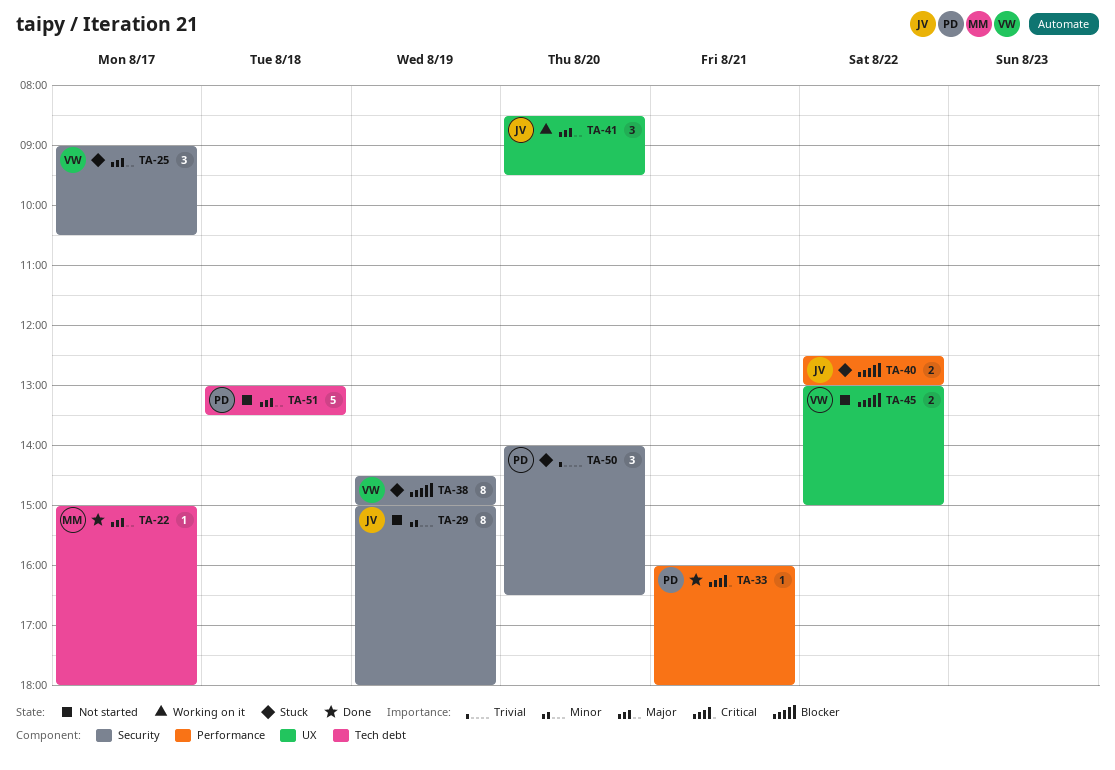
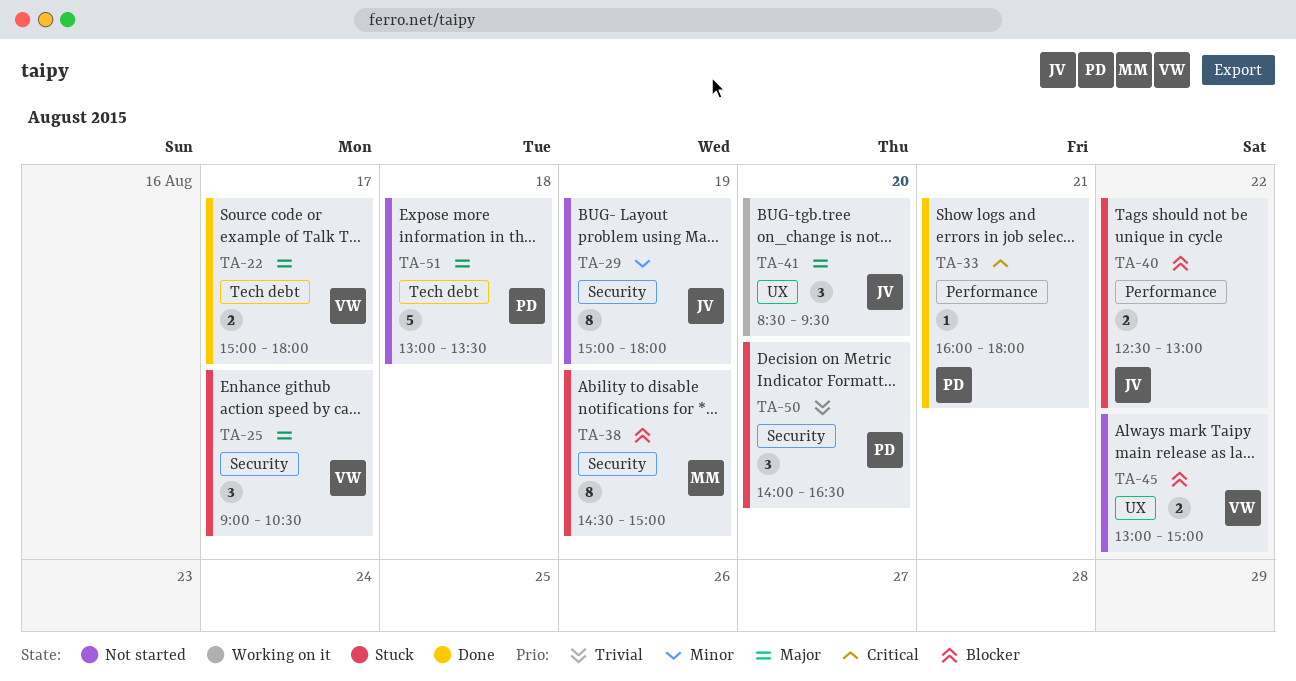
TA-22, owner: MM -> VW
TA-22, estimate: 1 -> 2
TA-38, owner: VW -> MM

